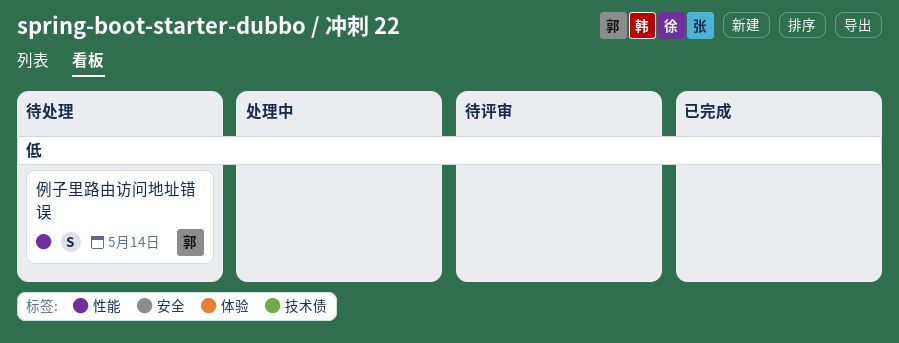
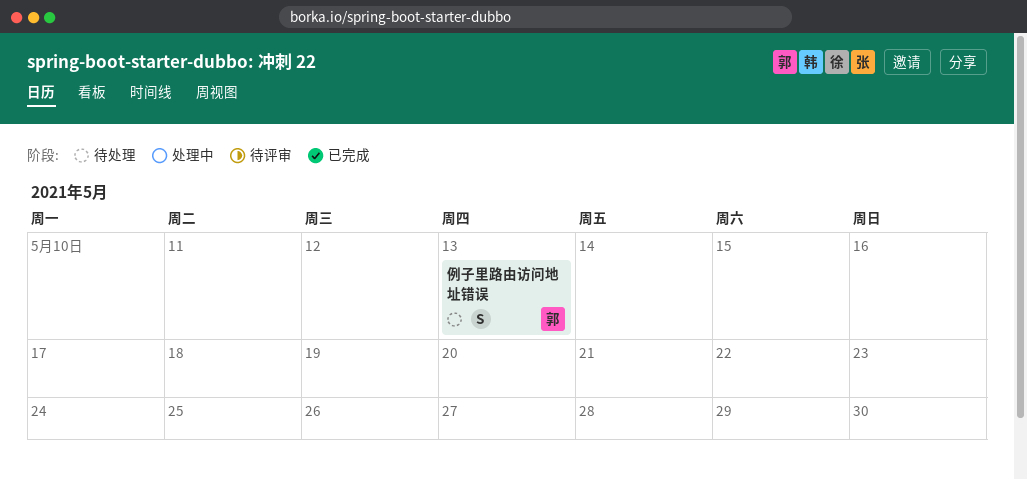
例子里路由访问地址错误, due: May 14 -> May 13

